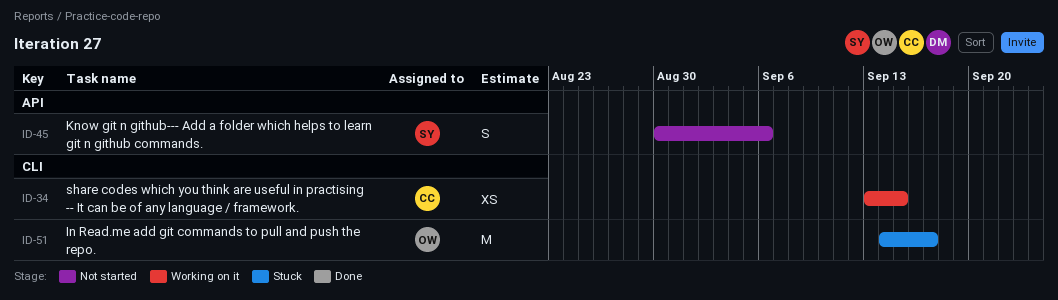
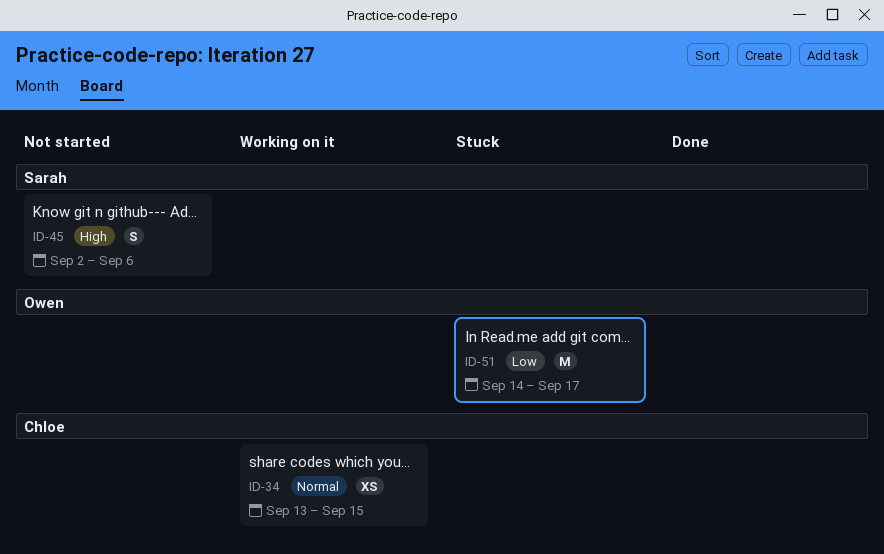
ID-45, start: Aug 30 -> Sep 2

